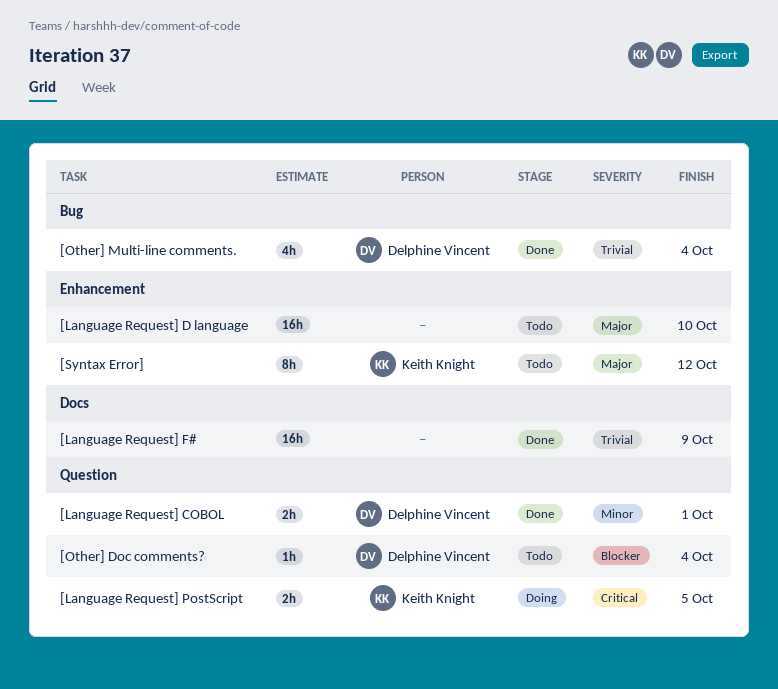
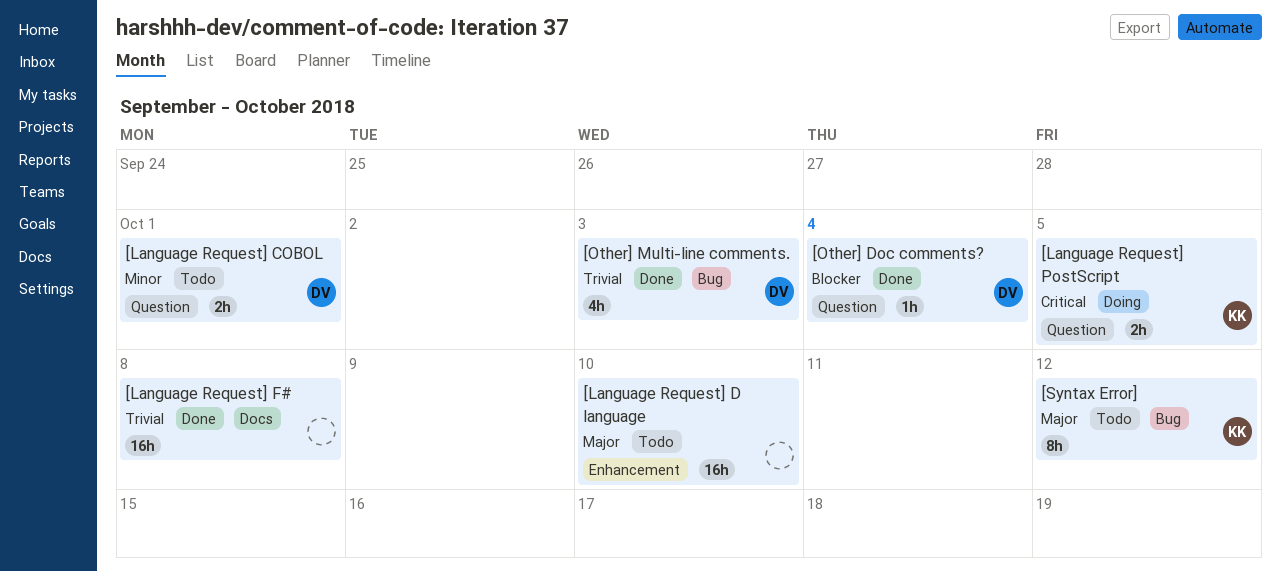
[Language Request] COBOL, status: Done -> Todo
[Language Request] F#, due: Oct 9 -> Oct 8
[Other] Doc comments?, status: Todo -> Done
[Other] Multi-line comments., due: Oct 4 -> Oct 3
[Syntax Error], label: Enhancement -> Bug

